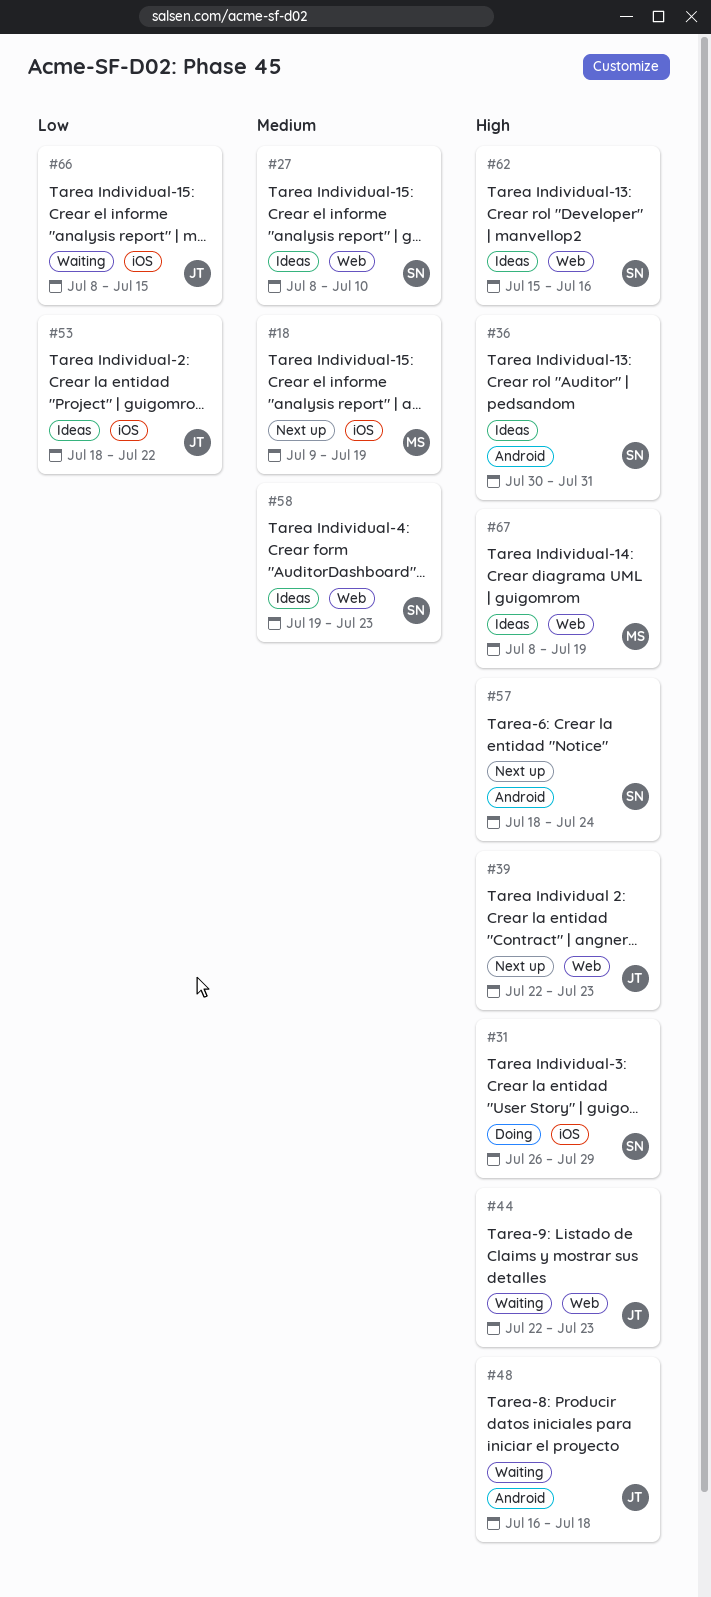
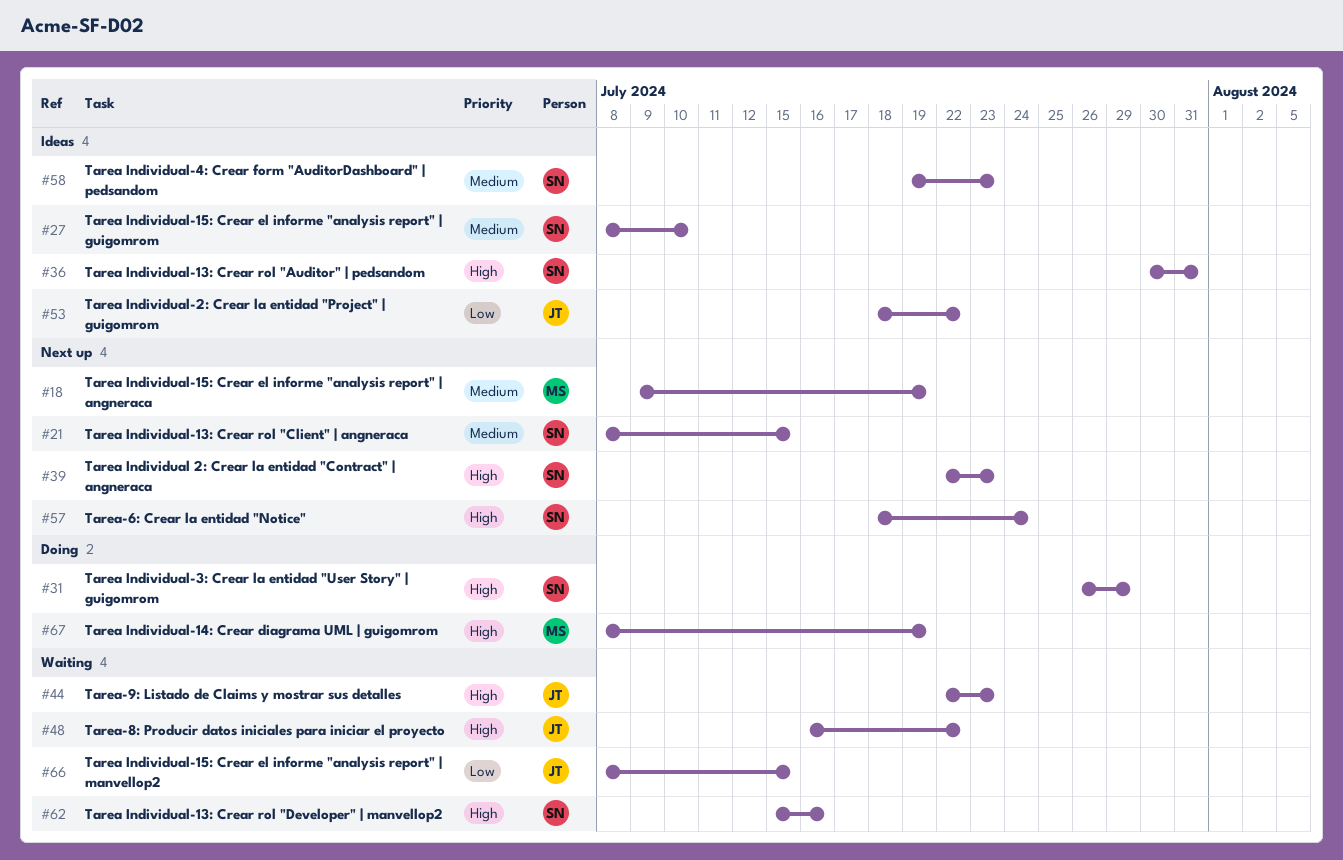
#21: none -> present
#39, owner: JT -> SN
#48, due: Jul 18 -> Jul 22
#62, status: Ideas -> Waiting
#67, status: Ideas -> Doing

